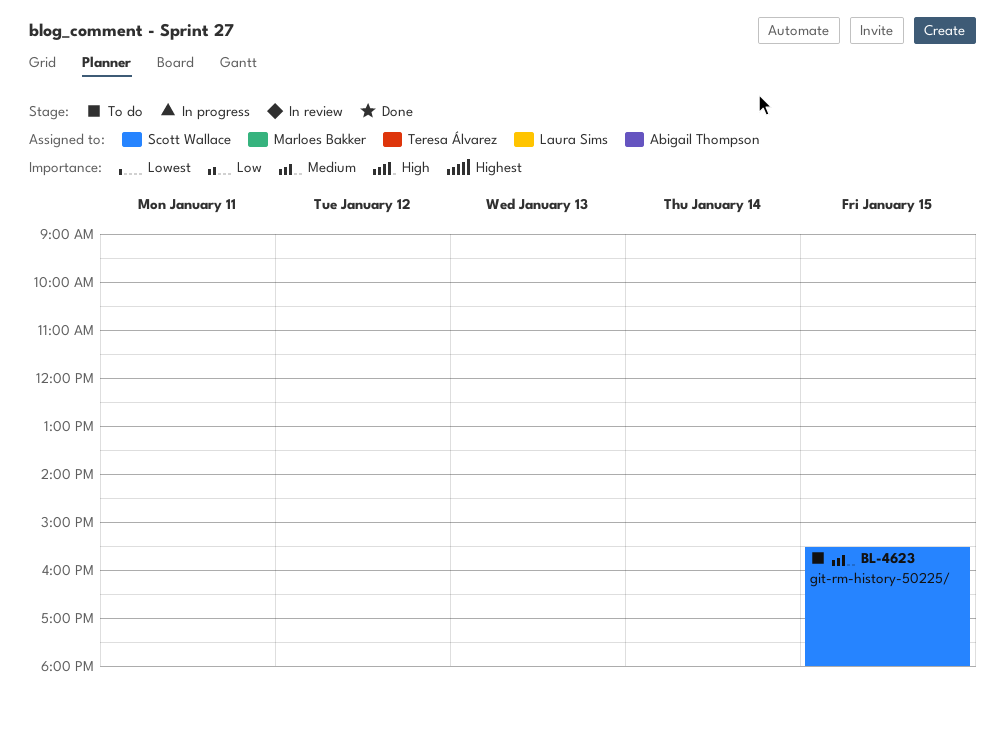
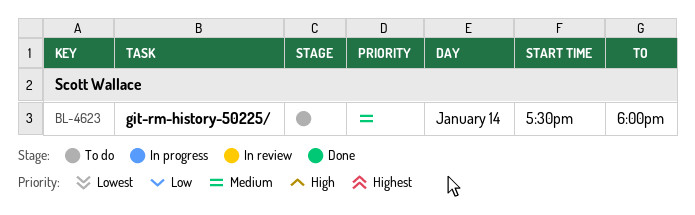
BL-4623, day: Jan 15 -> Jan 14
BL-4623, begins: 15:30 -> 17:30

